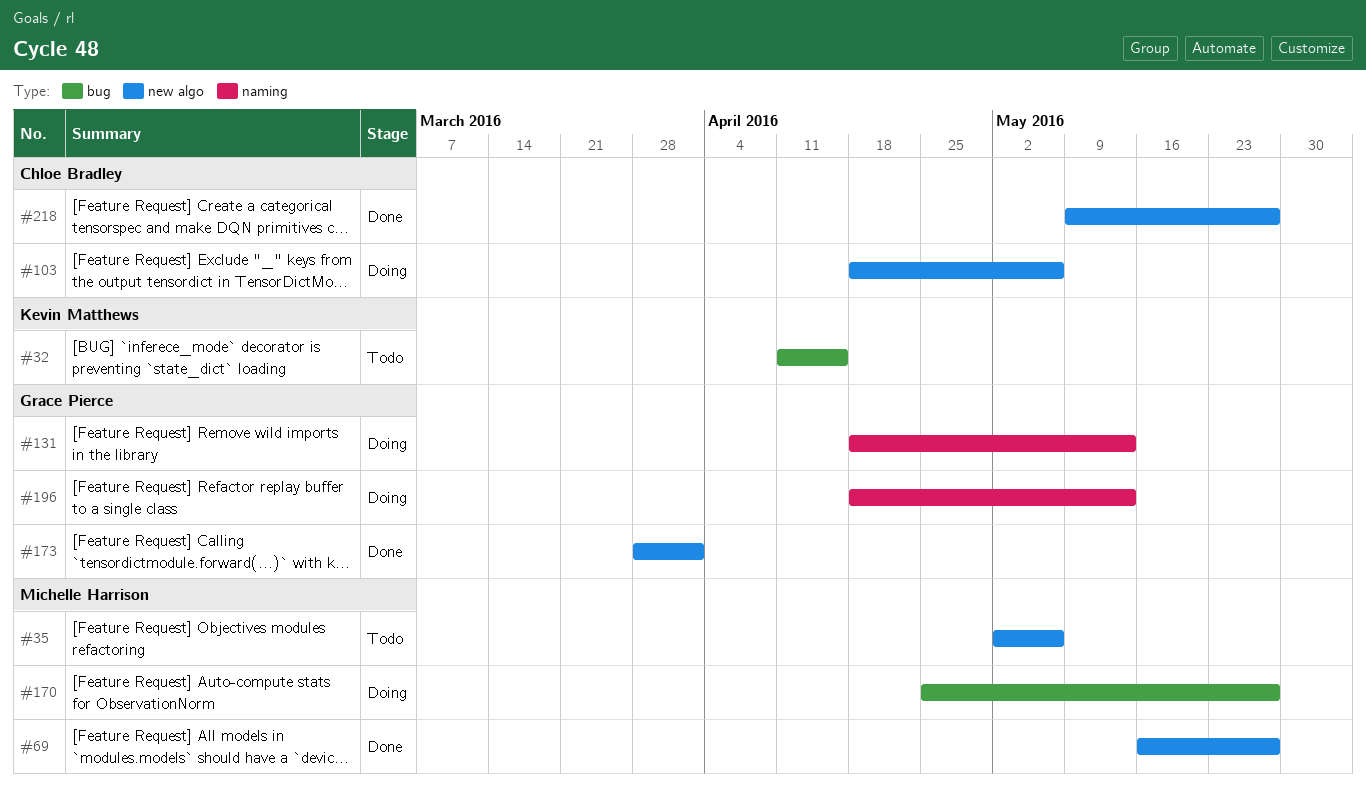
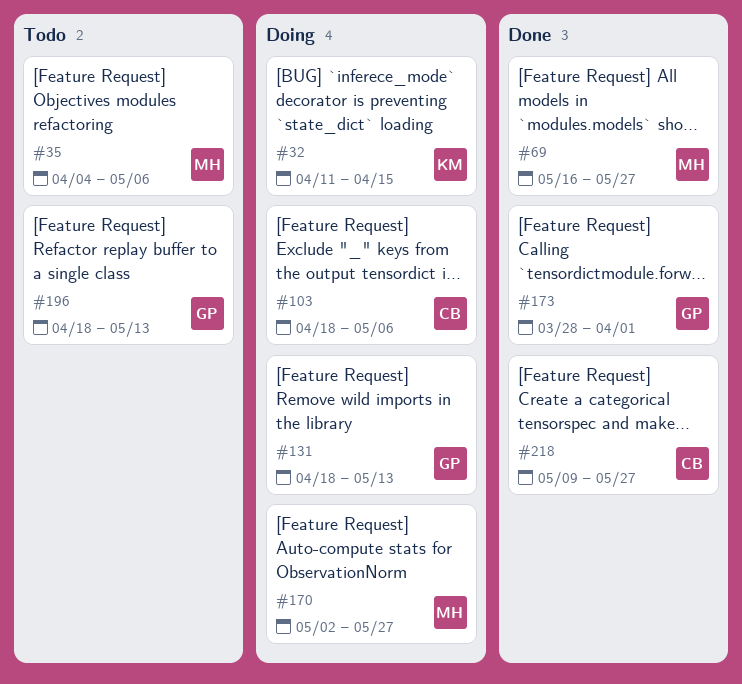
#32, status: Todo -> Doing
#35, start: May 2 -> Apr 4
#170, start: Apr 25 -> May 2
#196, status: Doing -> Todo

